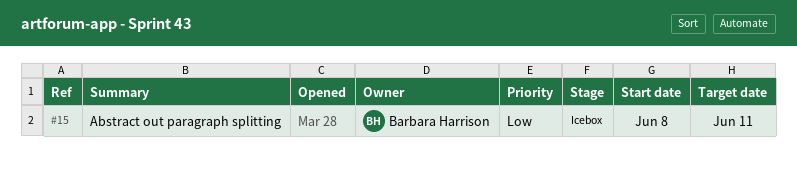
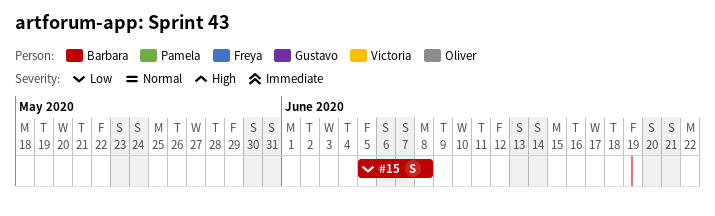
#15, start: Jun 8 -> Jun 5
#15, due: Jun 11 -> Jun 8

